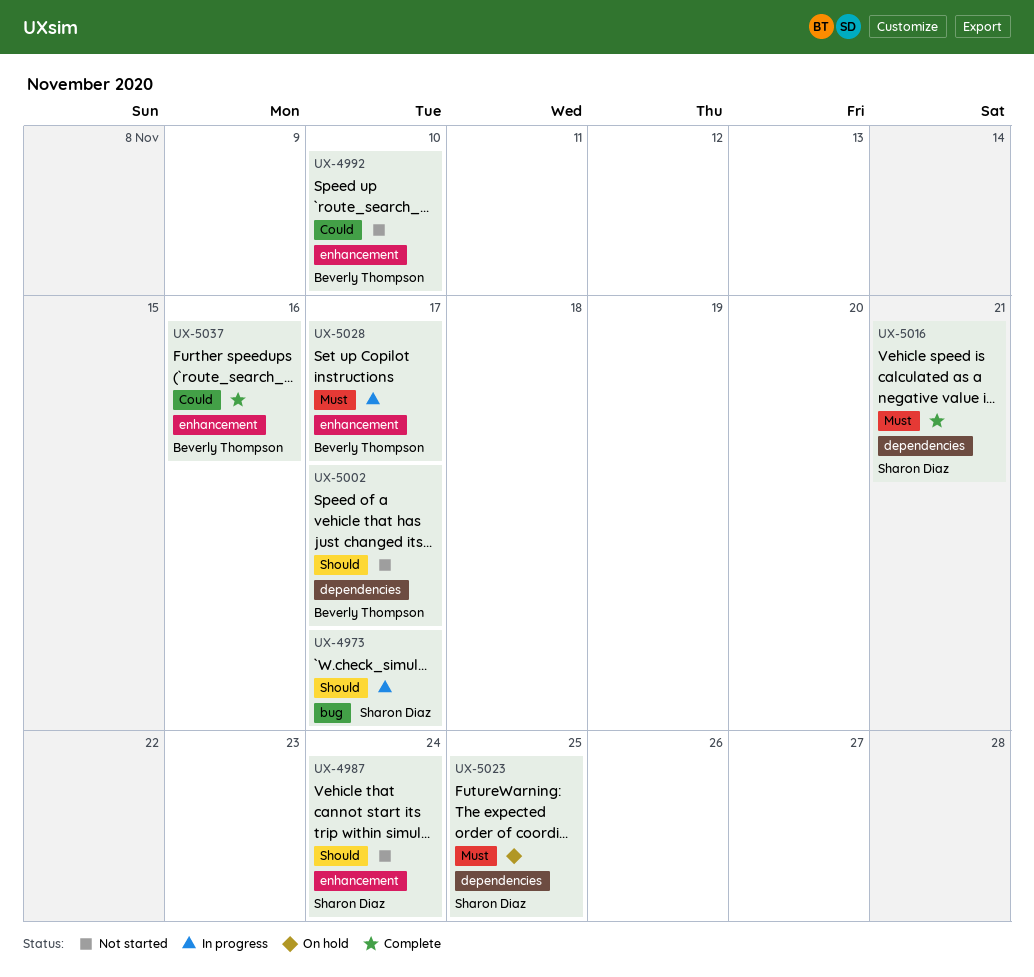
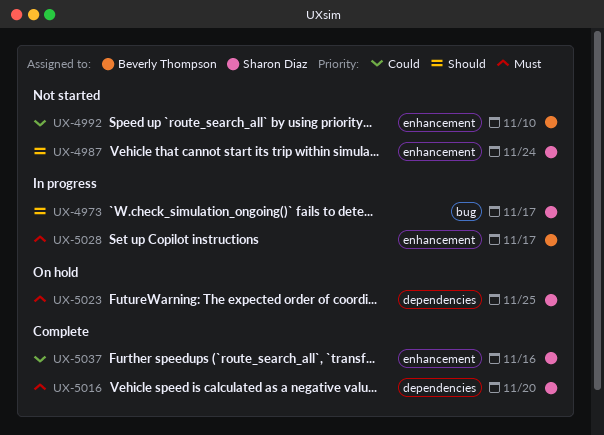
UX-5002: present -> none
UX-5016, due: Nov 21 -> Nov 20
UX-5037, owner: Beverly Thompson -> Sharon Diaz

